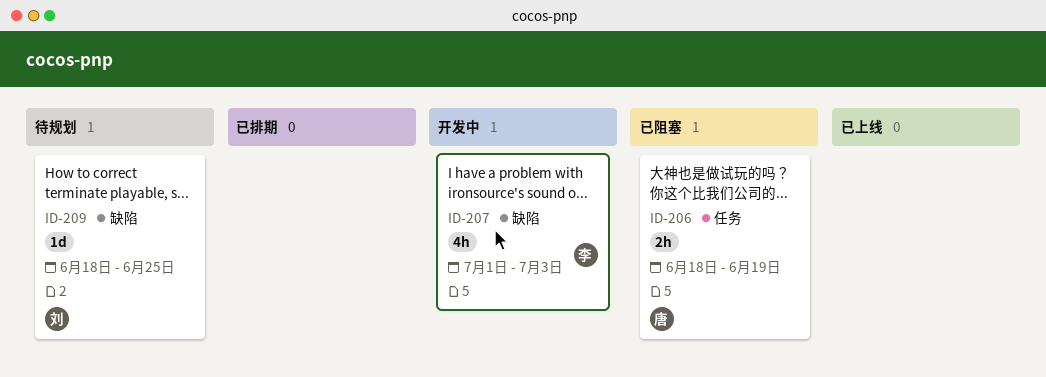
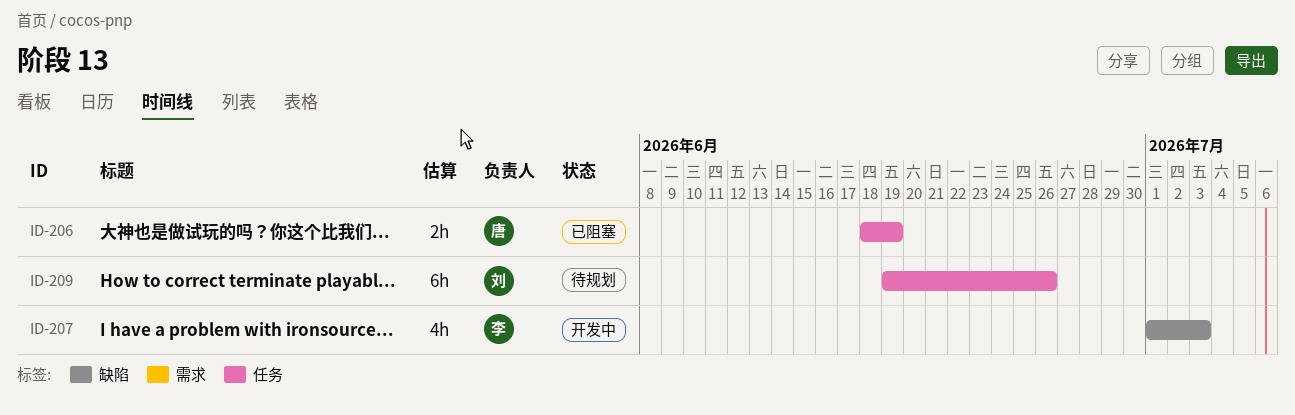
ID-209, label: 缺陷 -> 任务
ID-209, estimate: 1d -> 6h
ID-209, start: Jun 18 -> Jun 19
ID-209, due: Jun 25 -> Jun 26

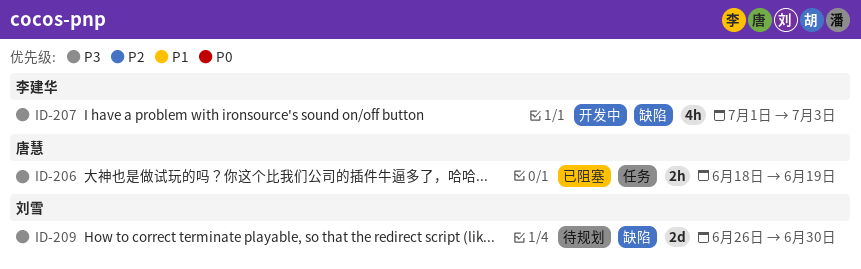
ID-209, label: 任务 -> 缺陷
ID-209, estimate: 6h -> 2d
ID-209, start: Jun 19 -> Jun 26
ID-209, due: Jun 26 -> Jun 30

